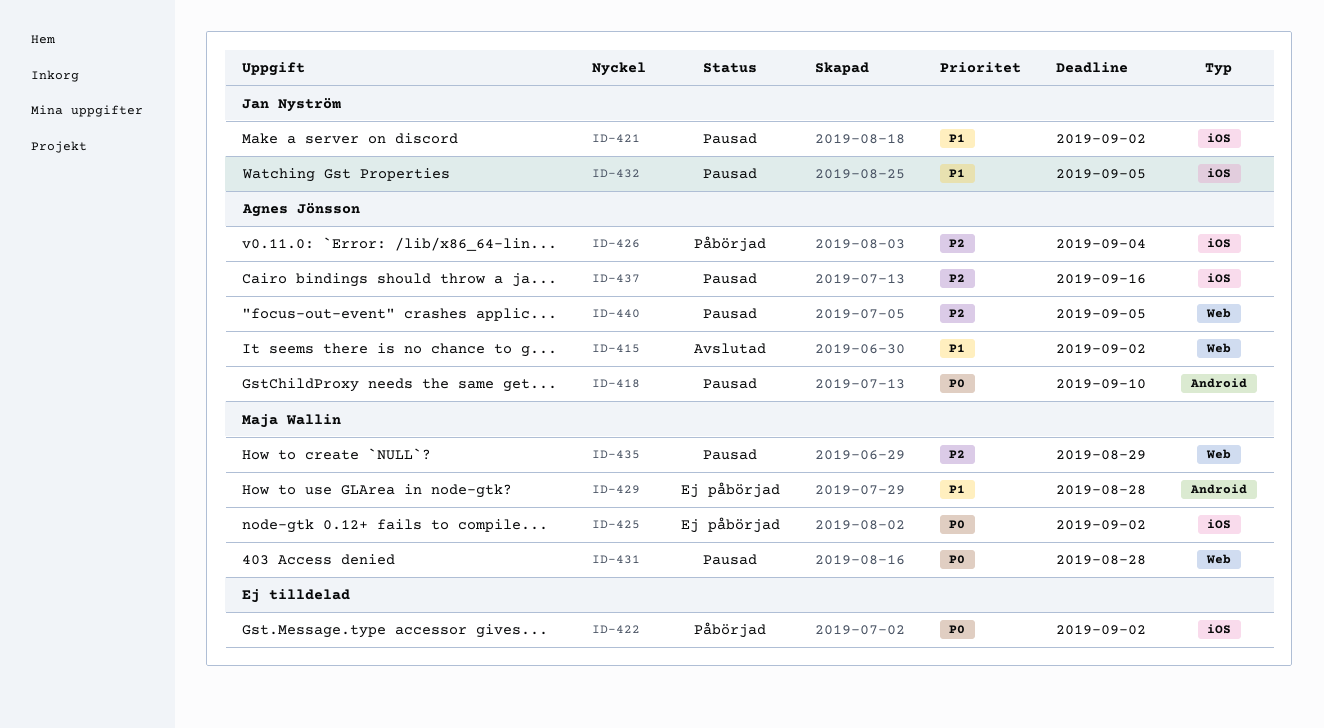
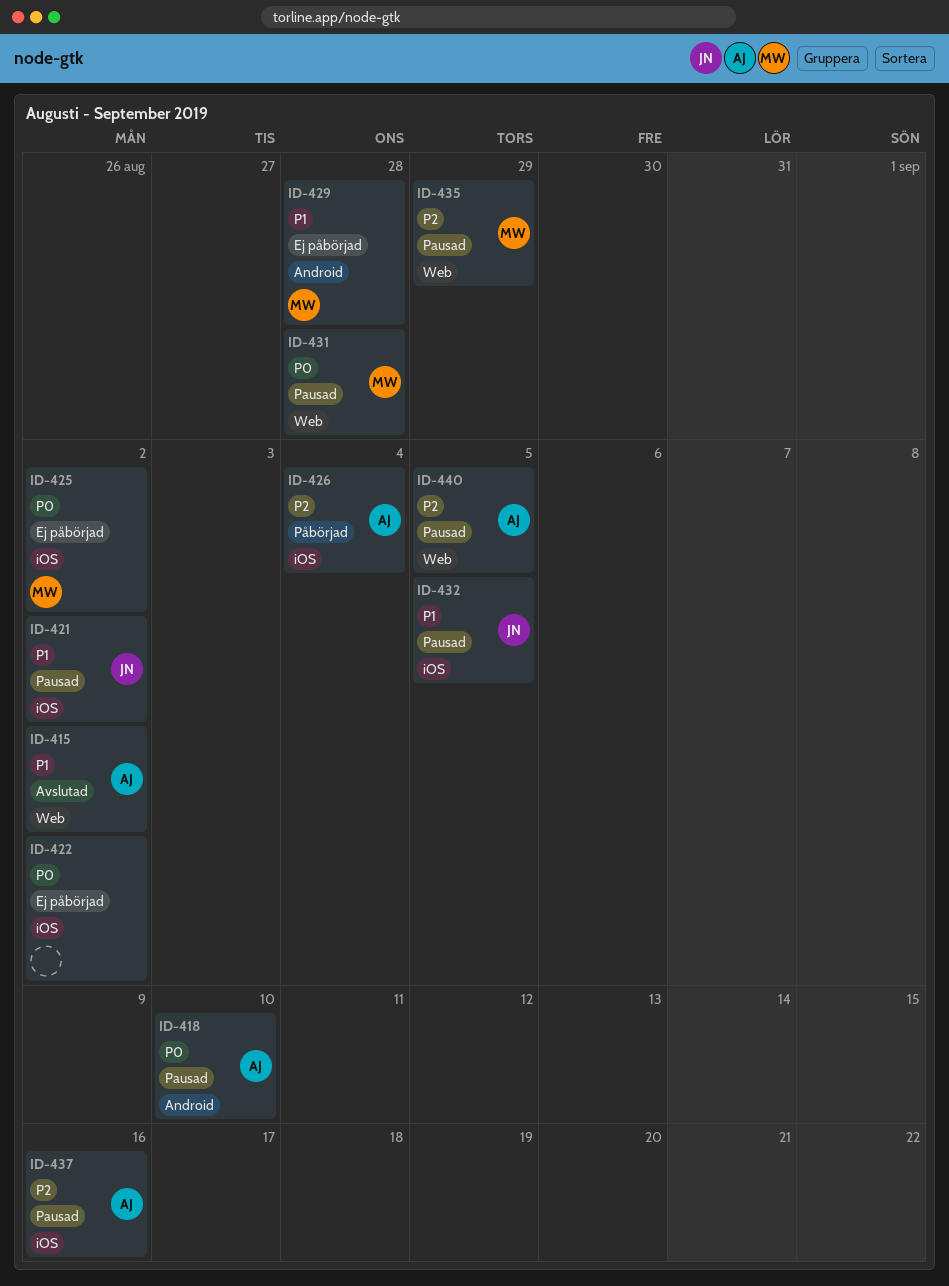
ID-422, status: Påbörjad -> Ej påbörjad

